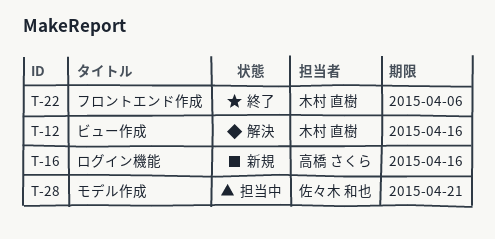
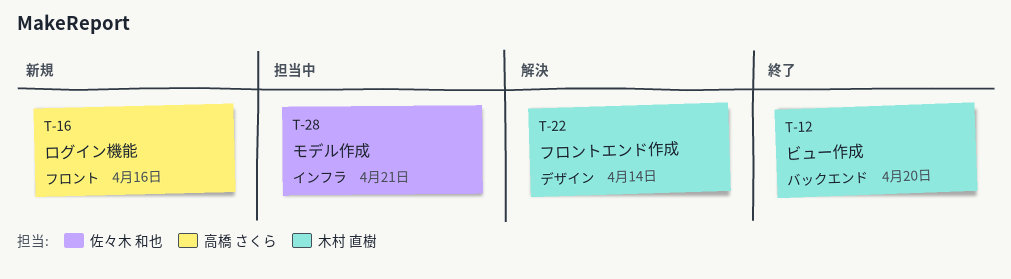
T-12, status: 解決 -> 終了
T-12, due: Apr 16 -> Apr 20
T-22, status: 終了 -> 解決
T-22, due: Apr 6 -> Apr 14

